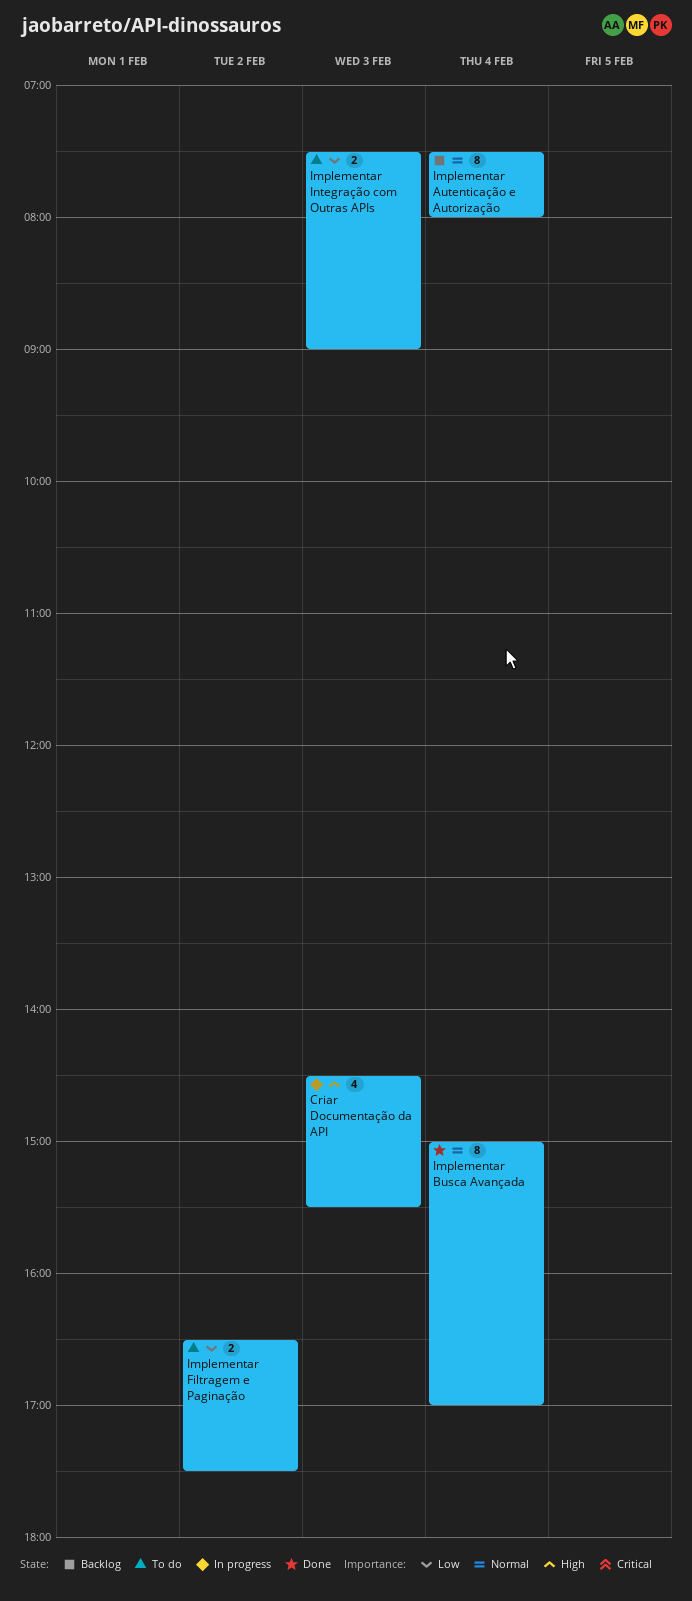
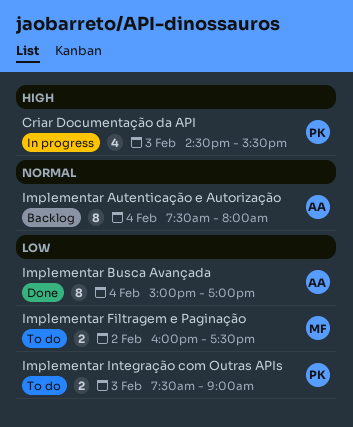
Implementar Busca Avançada, priority: Normal -> Low
Implementar Filtragem e Paginação, begins: 16:30 -> 16:00

